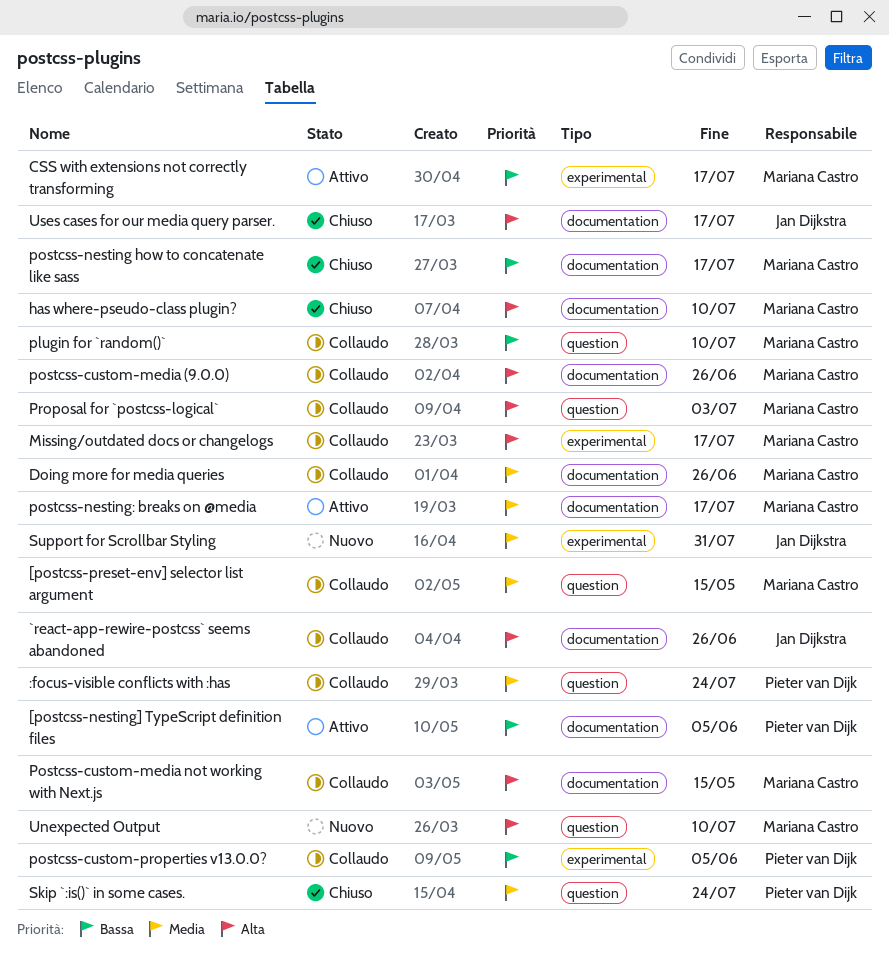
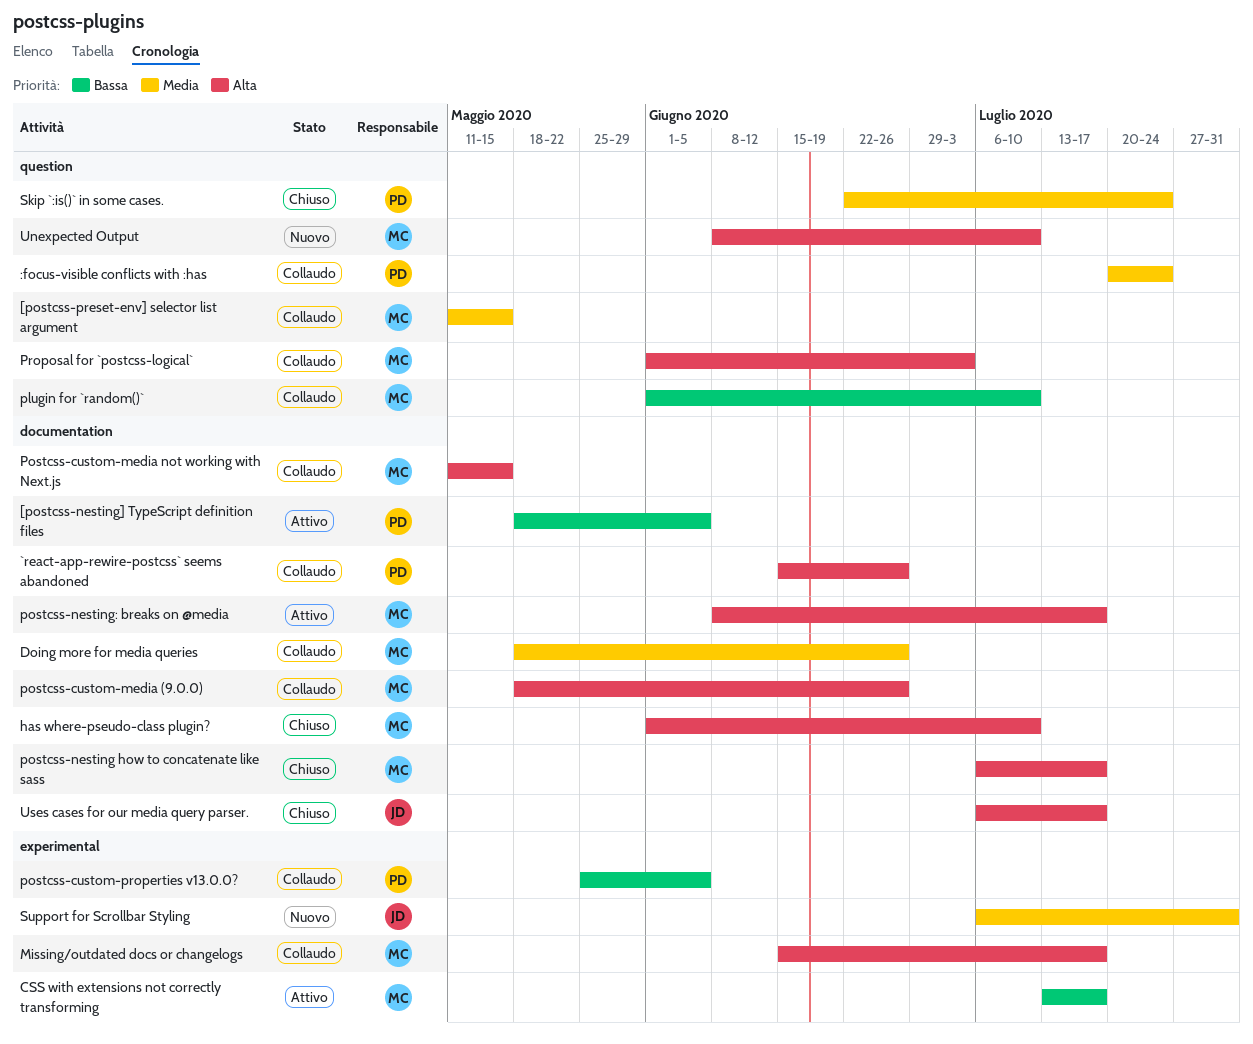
`react-app-rewire-postcss` seems abandoned, owner: Jan Dijkstra -> Pieter van Dijk
postcss-nesting how to concatenate like sass, priority: Bassa -> Alta
postcss-nesting: breaks on @media, priority: Media -> Alta

